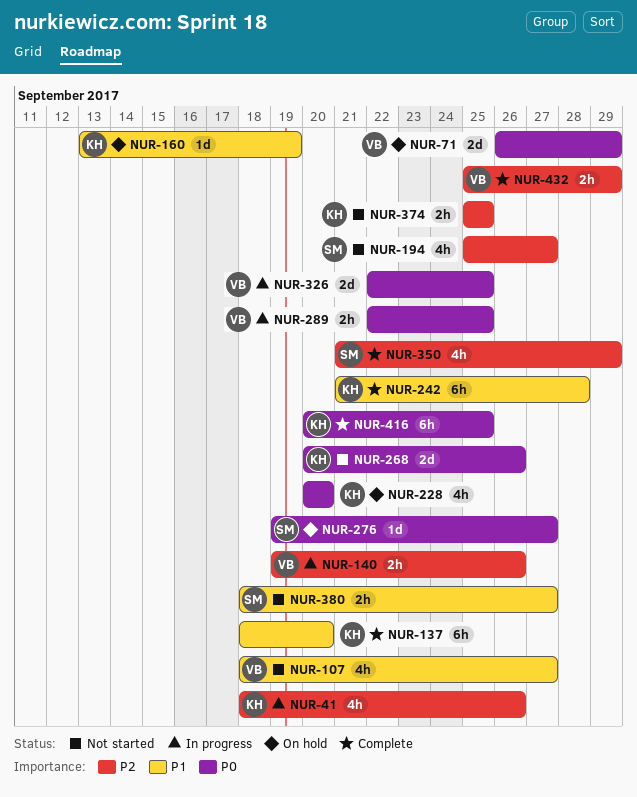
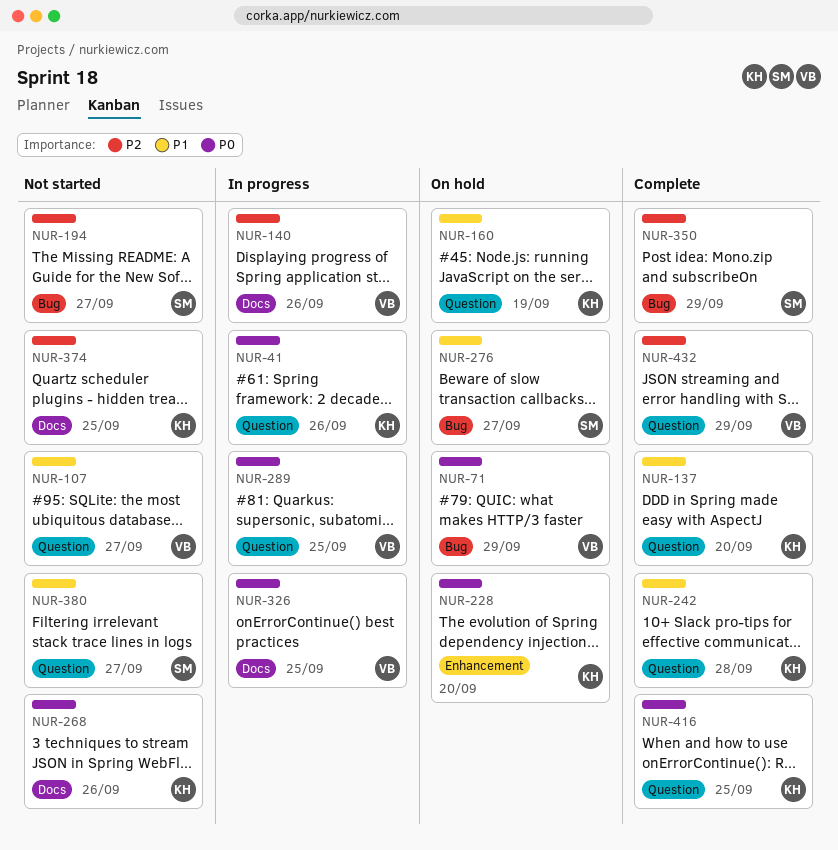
NUR-41, priority: P2 -> P0
NUR-276, priority: P0 -> P1

